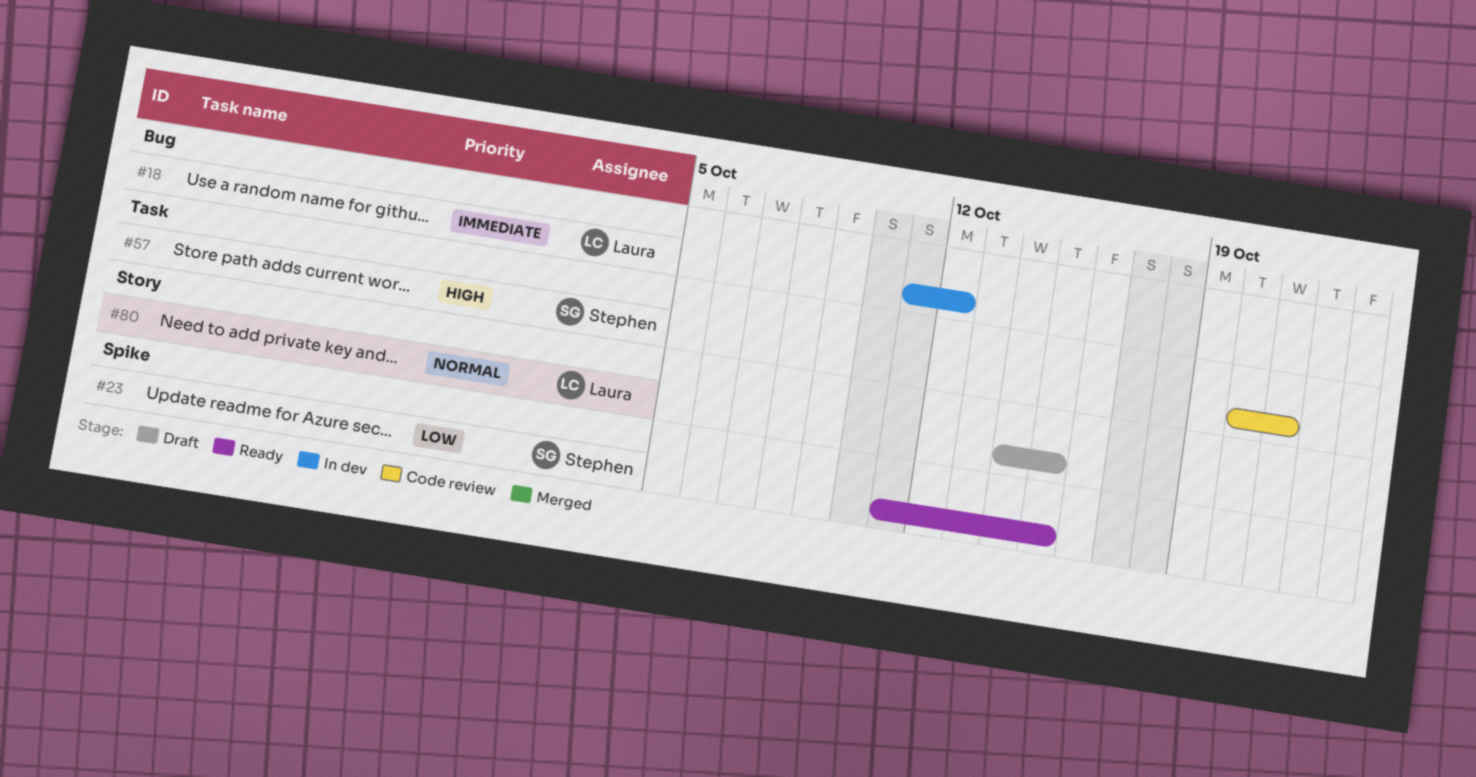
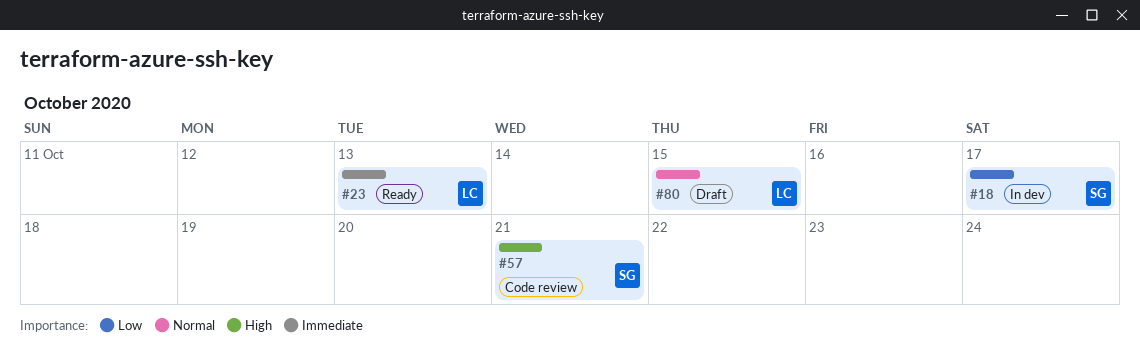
#18, owner: Laura -> Stephen
#18, priority: Immediate -> Low
#18, due: Oct 12 -> Oct 17
#23, owner: Stephen -> Laura
#23, priority: Low -> Immediate
#23, due: Oct 15 -> Oct 13

